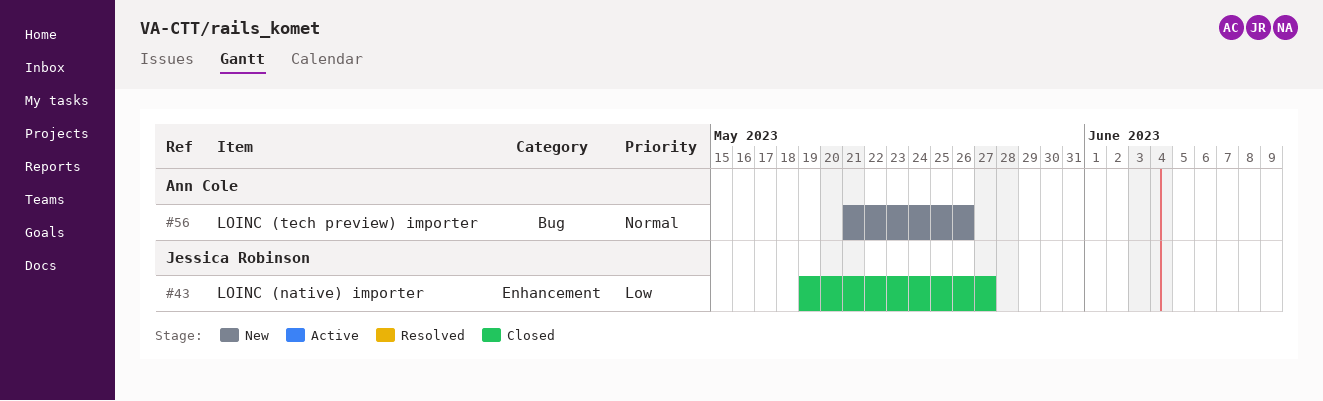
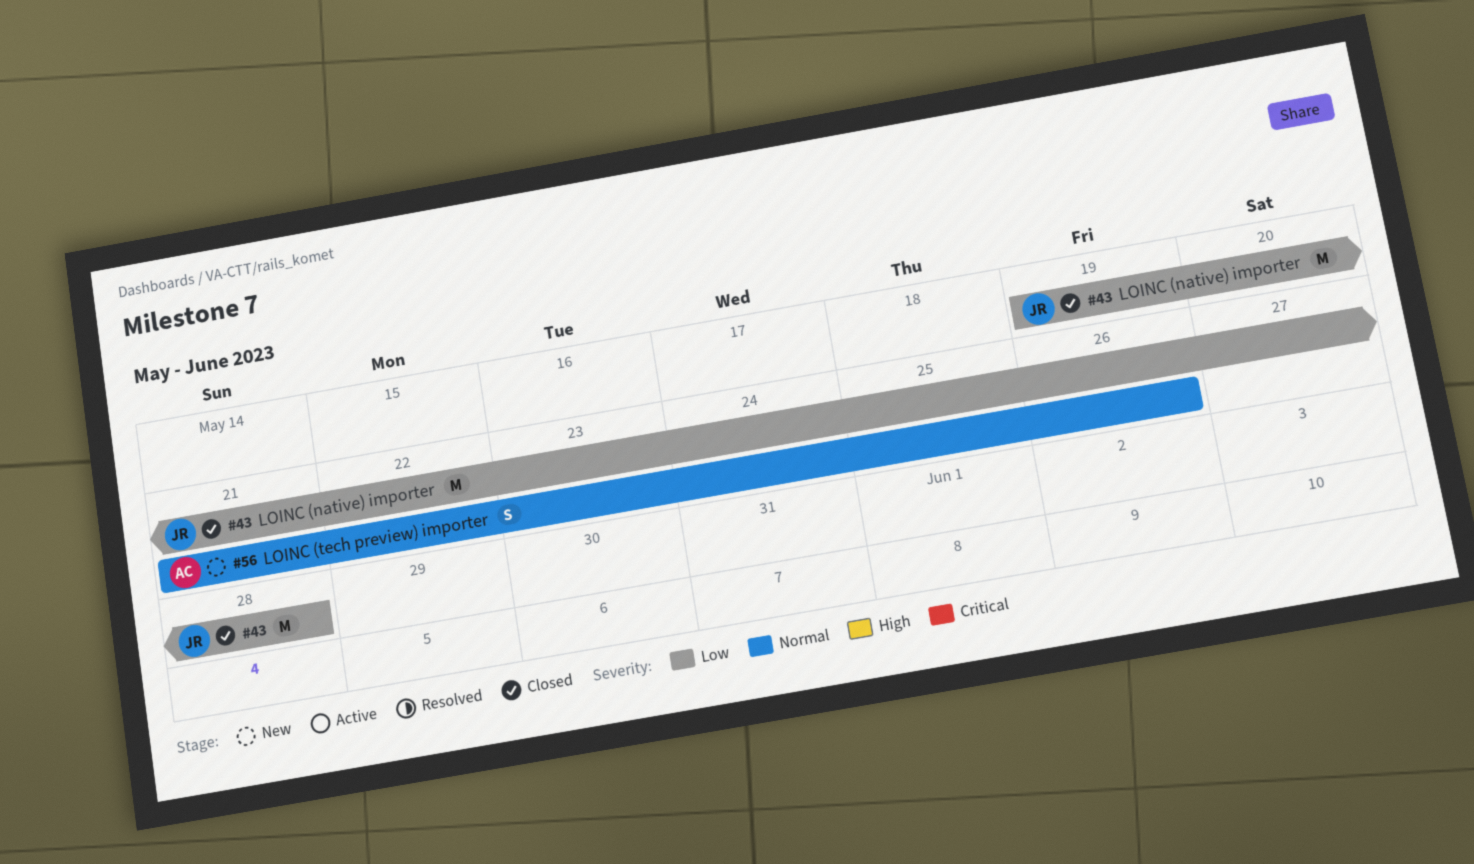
#43, due: May 27 -> May 28

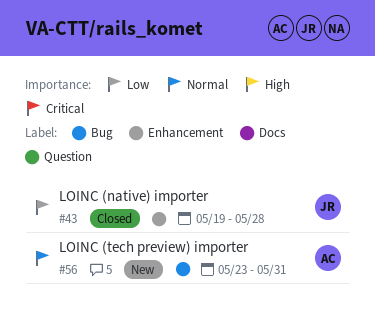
#56, start: May 21 -> May 23
#56, due: May 26 -> May 31

